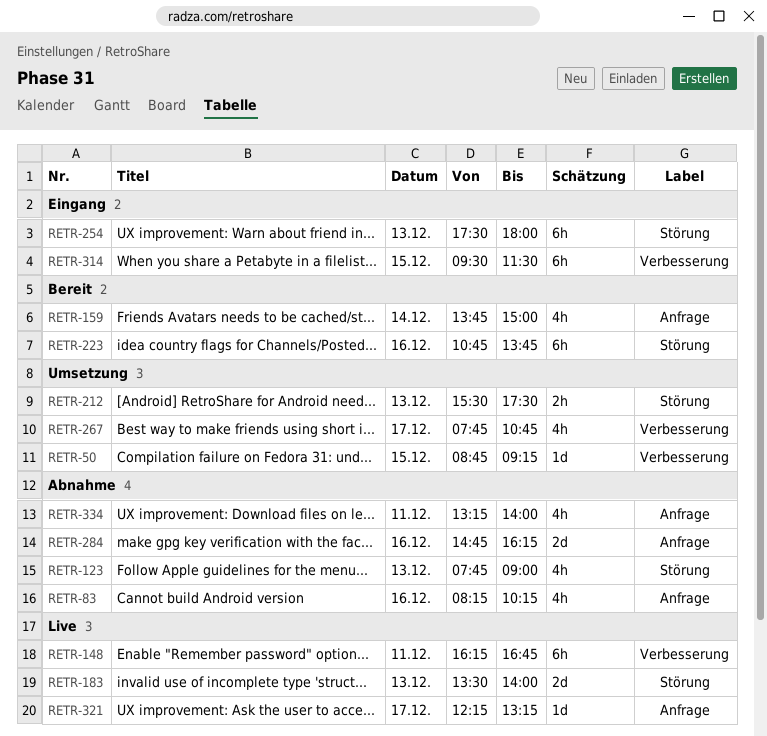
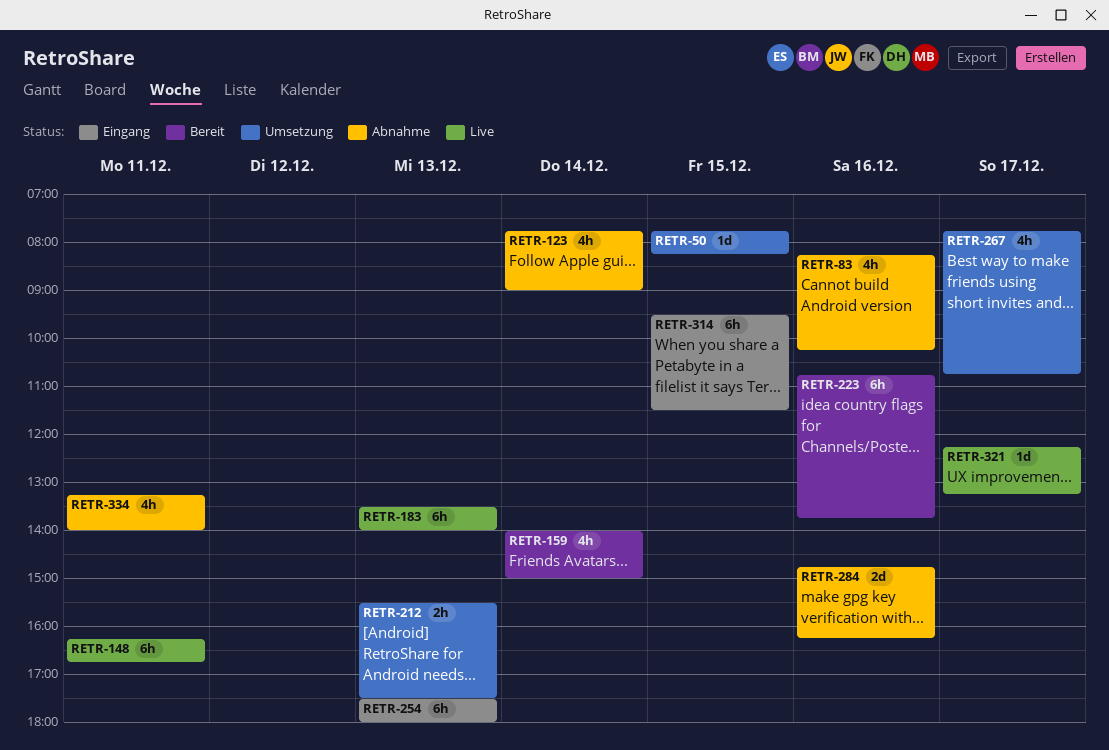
RETR-50, begins: 08:45 -> 07:45
RETR-50, ends: 09:15 -> 08:15
RETR-123, day: Dec 13 -> Dec 14
RETR-159, begins: 13:45 -> 14:00
RETR-183, estimate: 2d -> 6h

